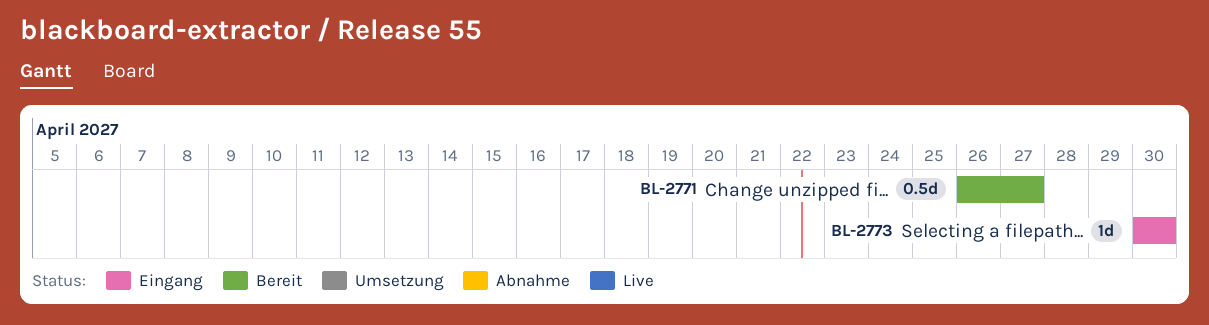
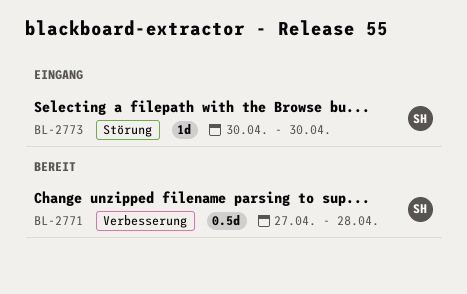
BL-2771, start: Apr 26 -> Apr 27
BL-2771, due: Apr 27 -> Apr 28

